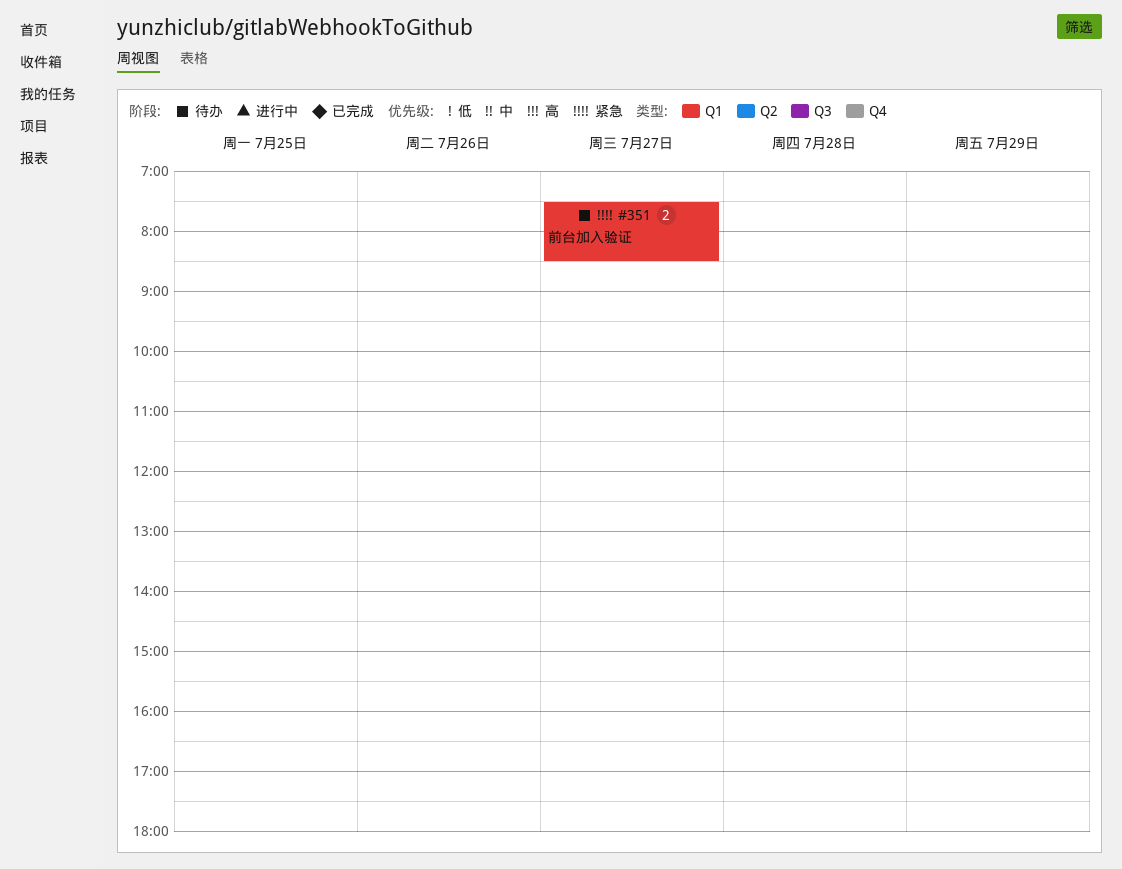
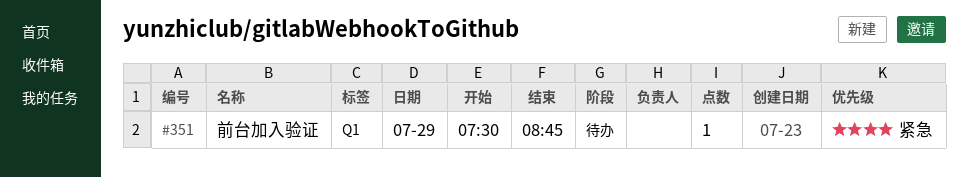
#351, estimate: 2 -> 1
#351, day: Jul 27 -> Jul 29
#351, ends: 08:30 -> 08:45

